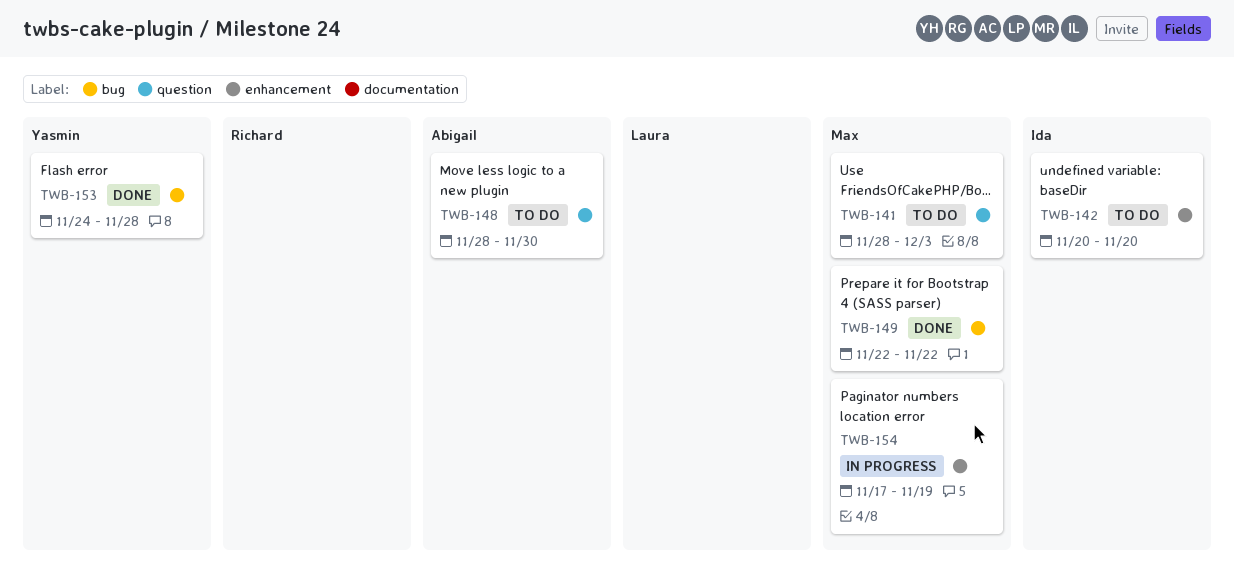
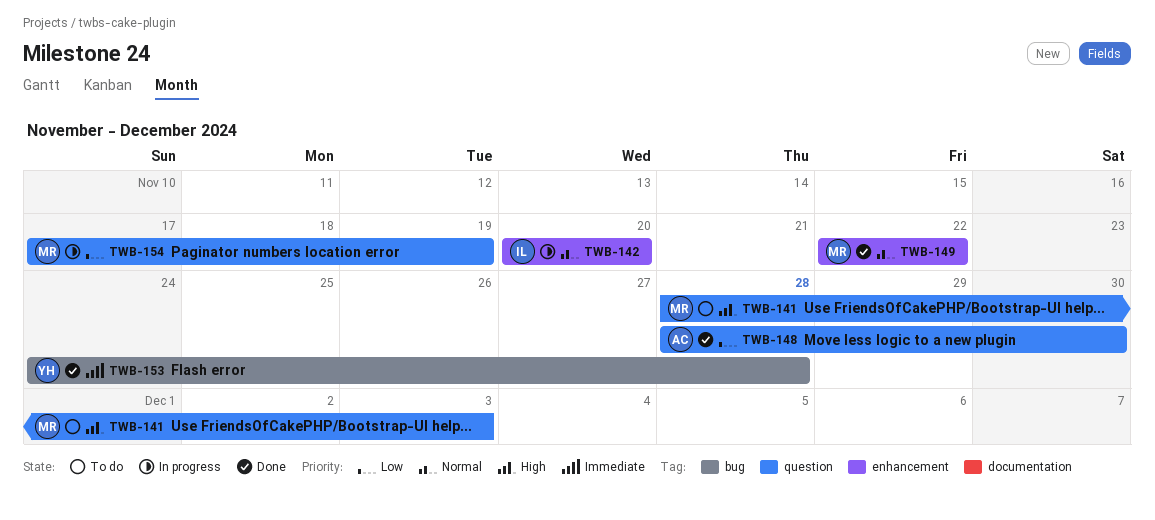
TWB-142, status: To do -> In progress
TWB-148, status: To do -> Done
TWB-149, label: bug -> enhancement
TWB-154, label: enhancement -> question

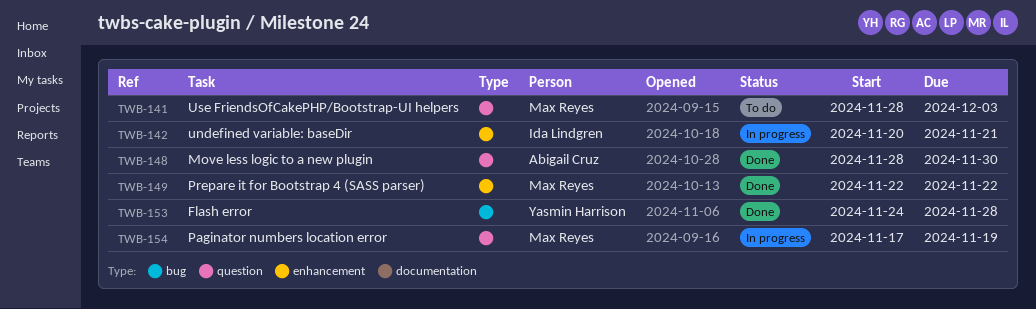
TWB-142, due: Nov 20 -> Nov 21

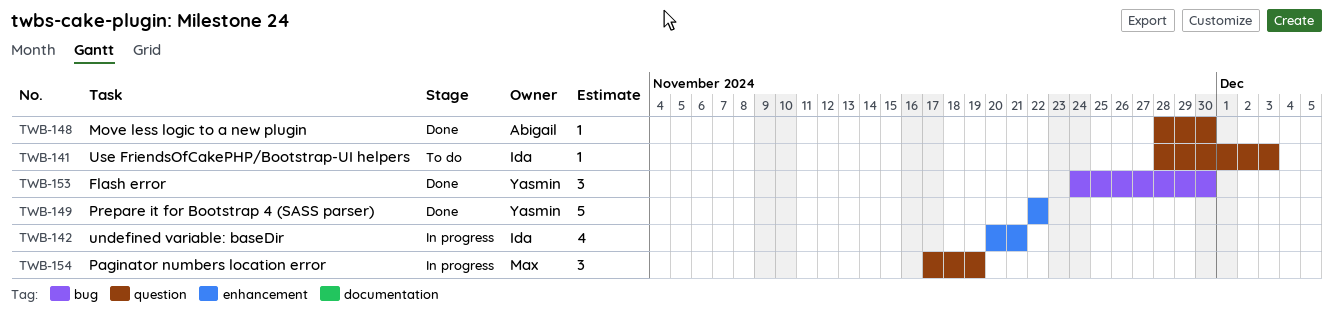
TWB-141, owner: Max Reyes -> Ida Lindgren
TWB-149, owner: Max Reyes -> Yasmin Harrison
TWB-153, due: Nov 28 -> Nov 30

